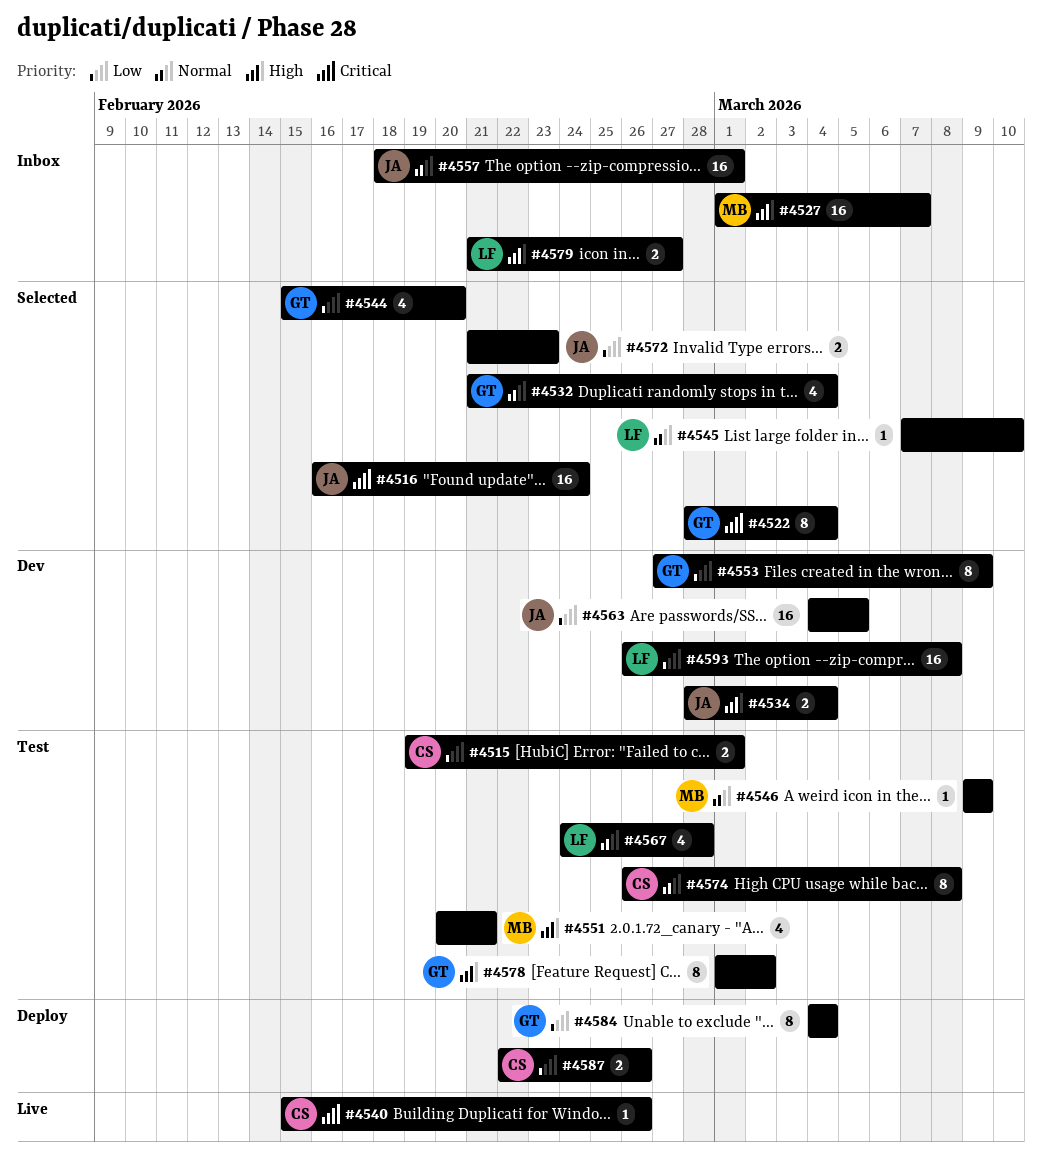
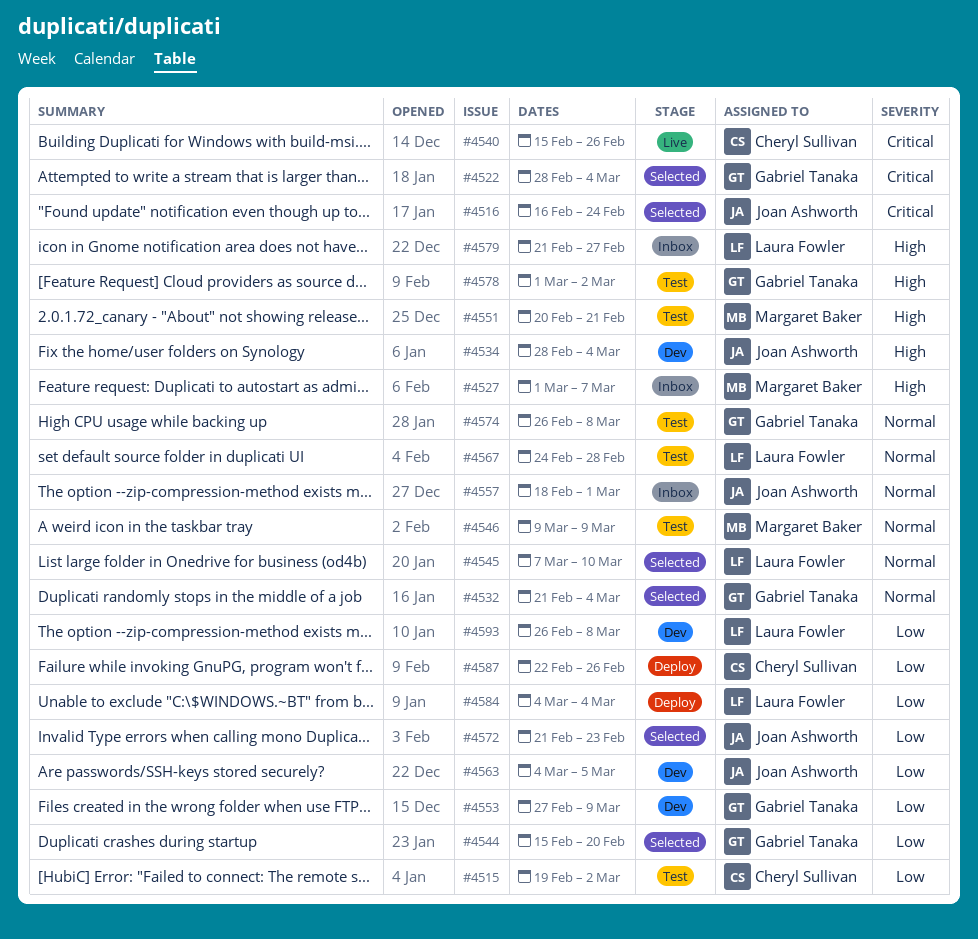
#4515, due: Mar 1 -> Mar 2
#4574, owner: Cheryl Sullivan -> Gabriel Tanaka
#4584, owner: Gabriel Tanaka -> Laura Fowler

